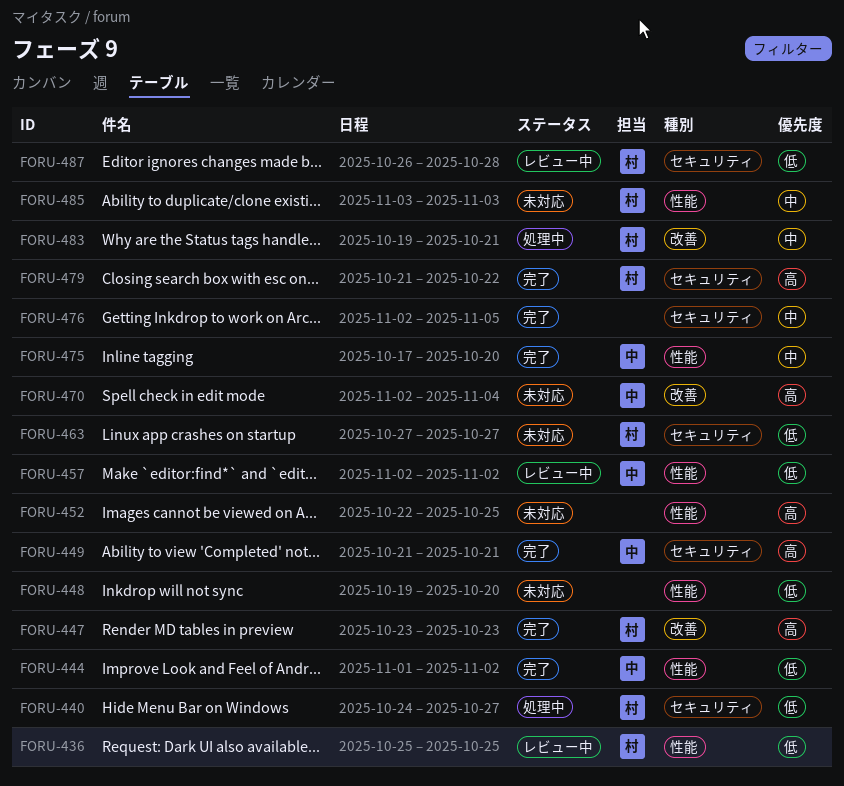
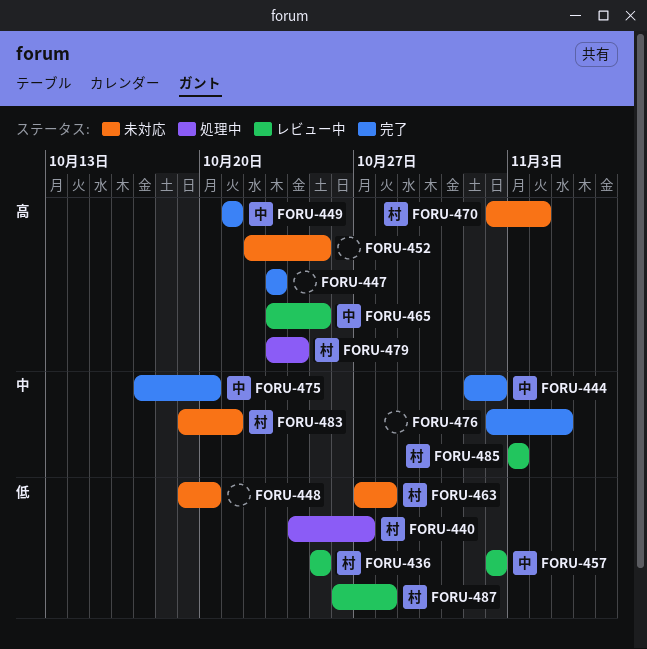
FORU-444, priority: 低 -> 中
FORU-447, owner: 村 -> none
FORU-463, due: Oct 27 -> Oct 28
FORU-465: none -> present
FORU-470, owner: 中 -> 村
FORU-479, status: 完了 -> 処理中
FORU-479, start: Oct 21 -> Oct 23
FORU-479, due: Oct 22 -> Oct 24
FORU-483, status: 処理中 -> 未対応
FORU-485, status: 未対応 -> レビュー中

